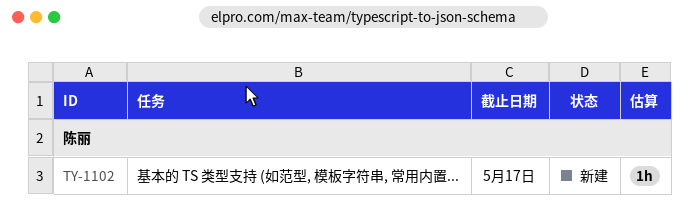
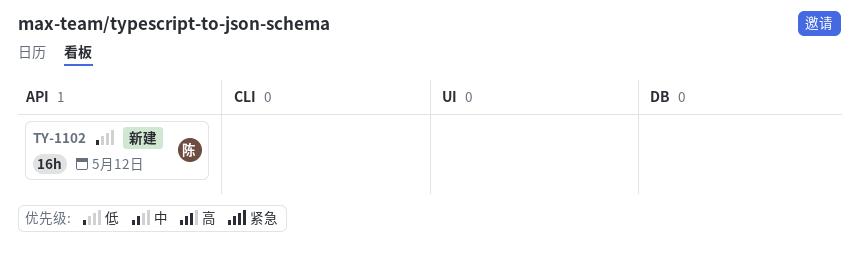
TY-1102, estimate: 1h -> 16h
TY-1102, due: May 17 -> May 12

